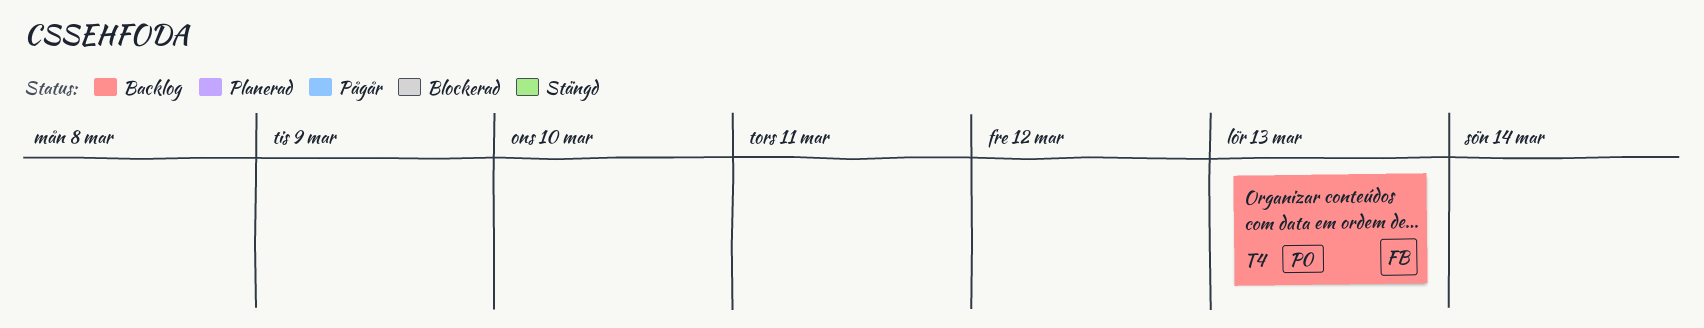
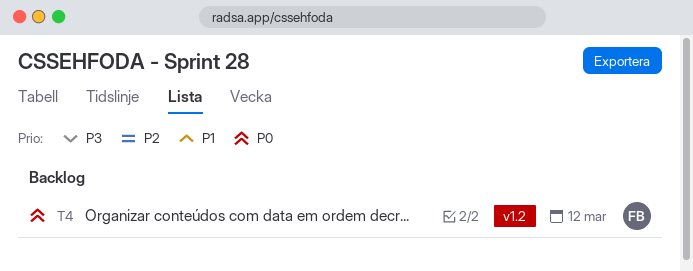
T4, due: Mar 13 -> Mar 12

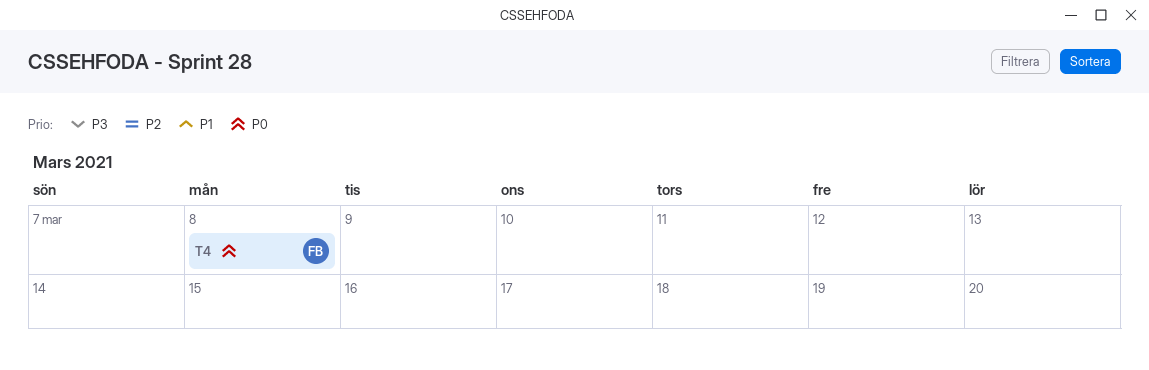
T4, due: Mar 12 -> Mar 8

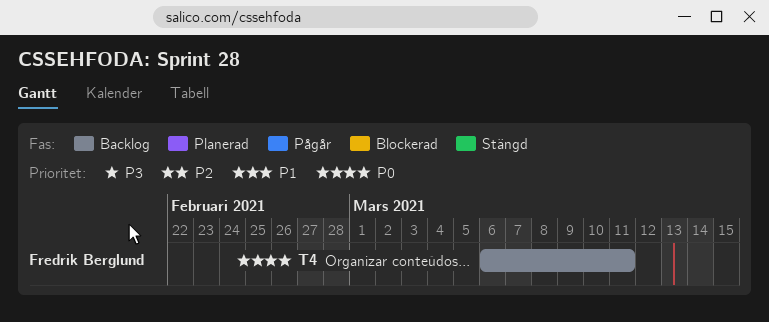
T4, due: Mar 8 -> Mar 11

